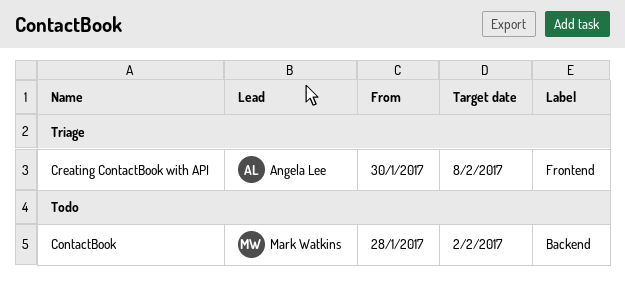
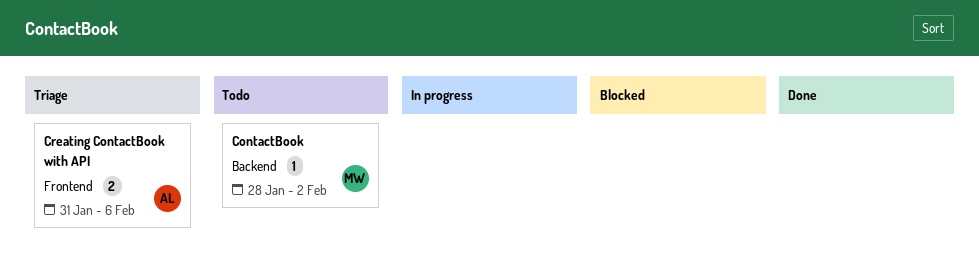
Creating ContactBook with API, start: Jan 30 -> Jan 31
Creating ContactBook with API, due: Feb 8 -> Feb 6

